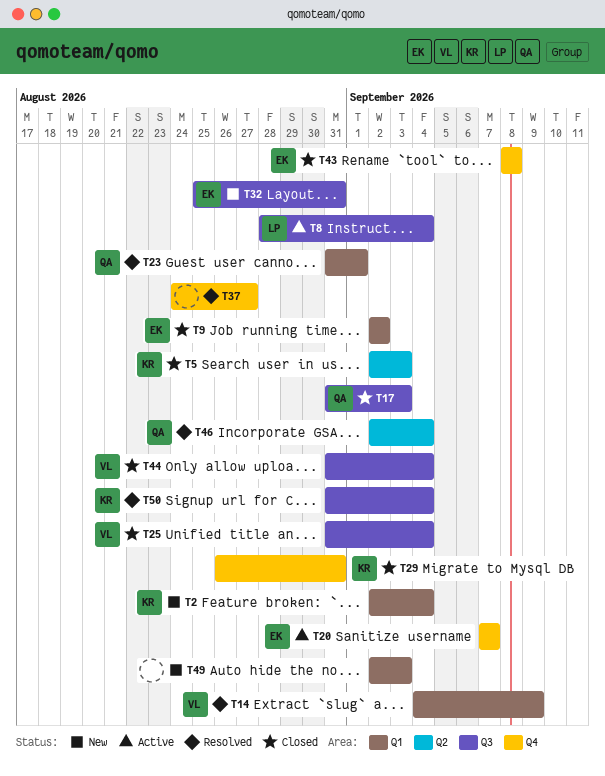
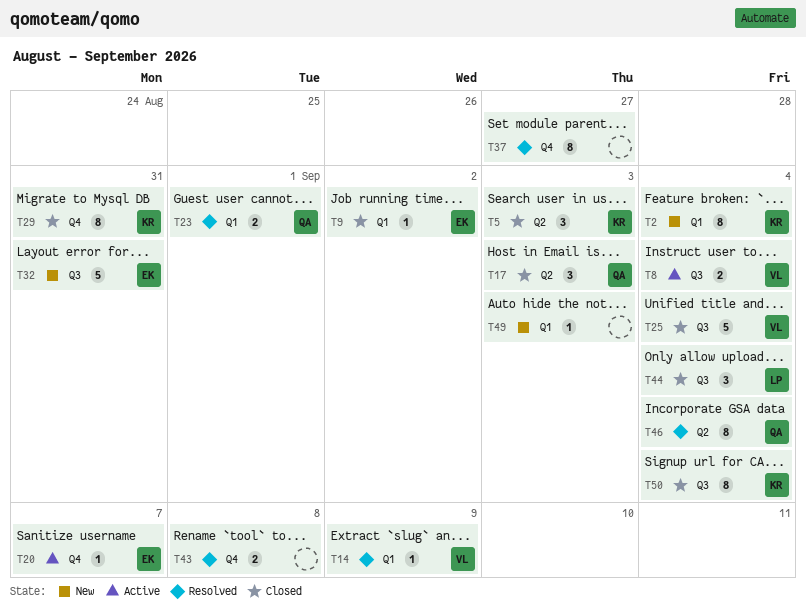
T8, owner: LP -> VL
T17, label: Q3 -> Q2
T43, status: Closed -> Resolved
T43, owner: EK -> none
T44, owner: VL -> LP
T50, status: Resolved -> Closed

